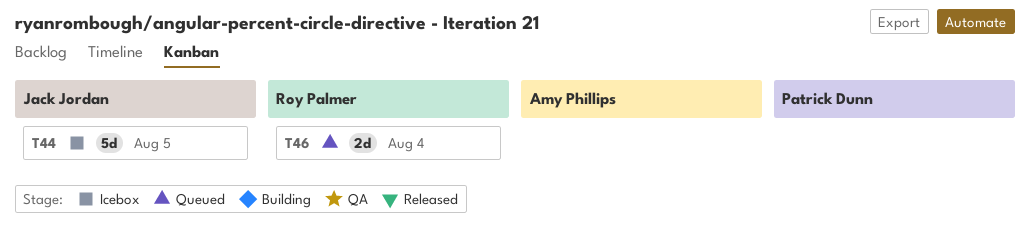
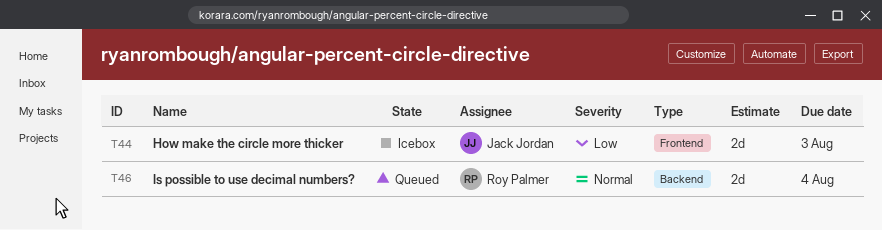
T44, estimate: 5d -> 2d
T44, due: Aug 5 -> Aug 3

